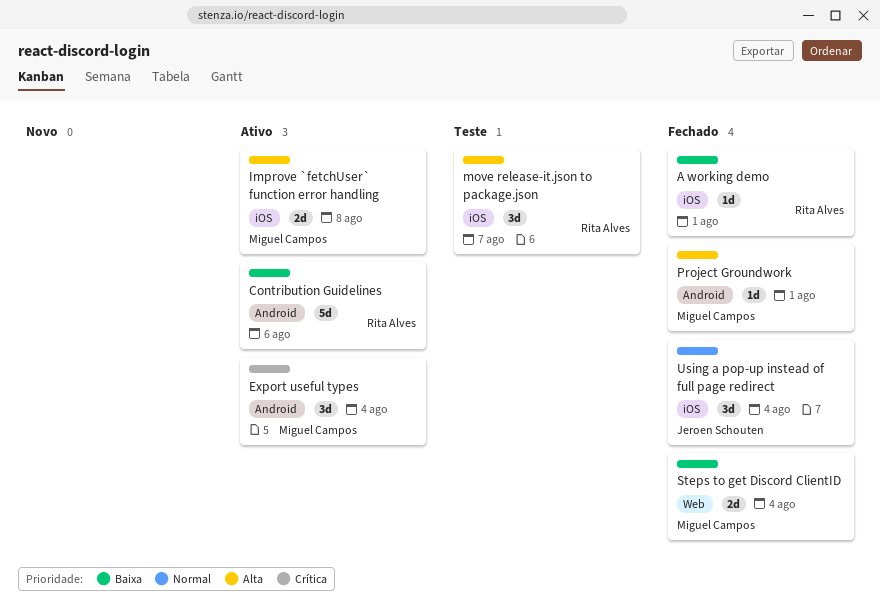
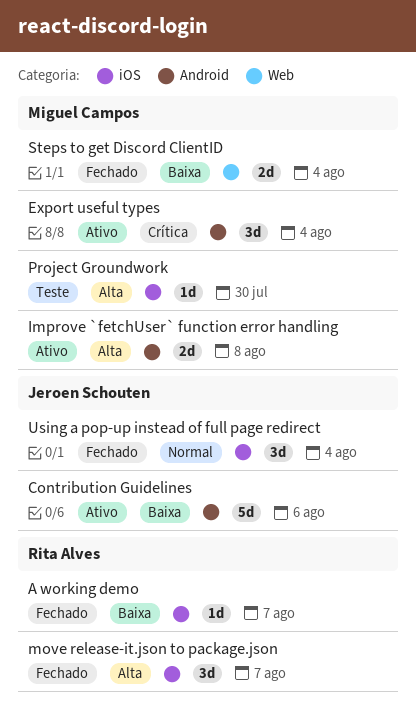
A working demo, due: Aug 1 -> Aug 7
Contribution Guidelines, owner: Rita Alves -> Jeroen Schouten
Improve `fetchUser` function error handling, label: iOS -> Android
move release-it.json to package.json, status: Teste -> Fechado
Project Groundwork, status: Fechado -> Teste
Project Groundwork, label: Android -> iOS
Project Groundwork, due: Aug 1 -> Jul 30

